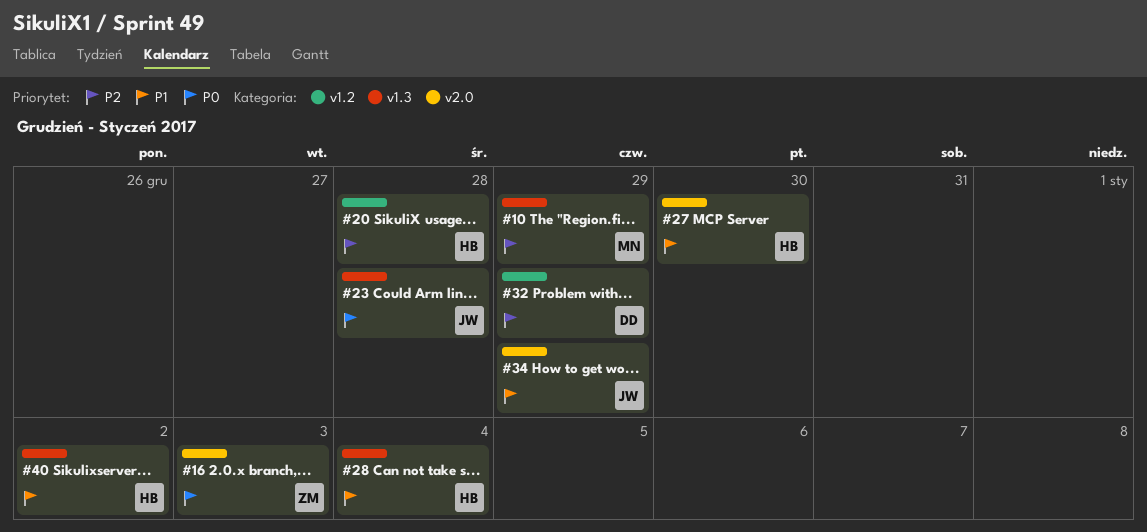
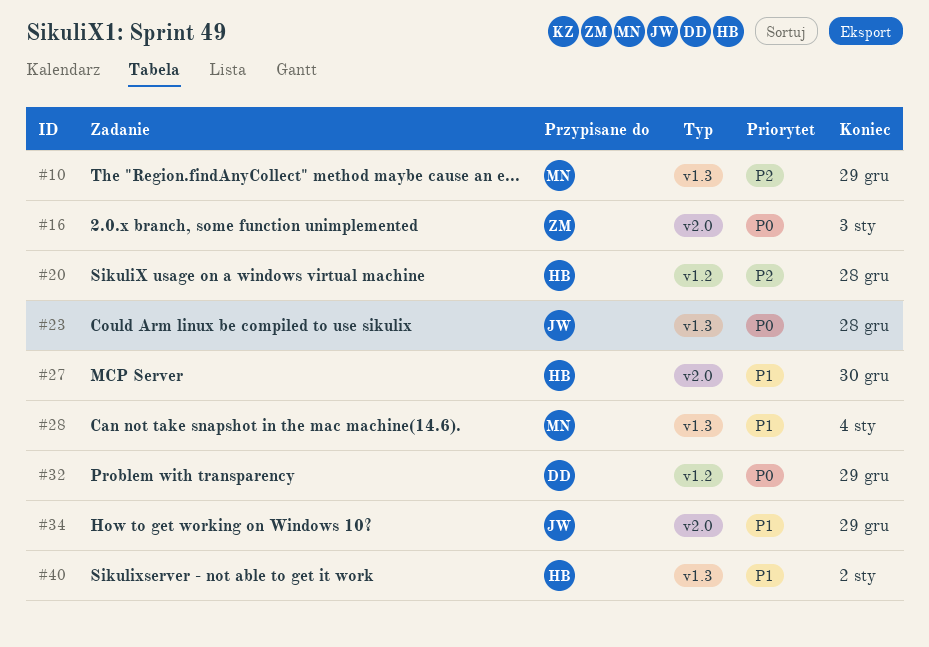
#28, owner: HB -> MN
#32, priority: P2 -> P0

